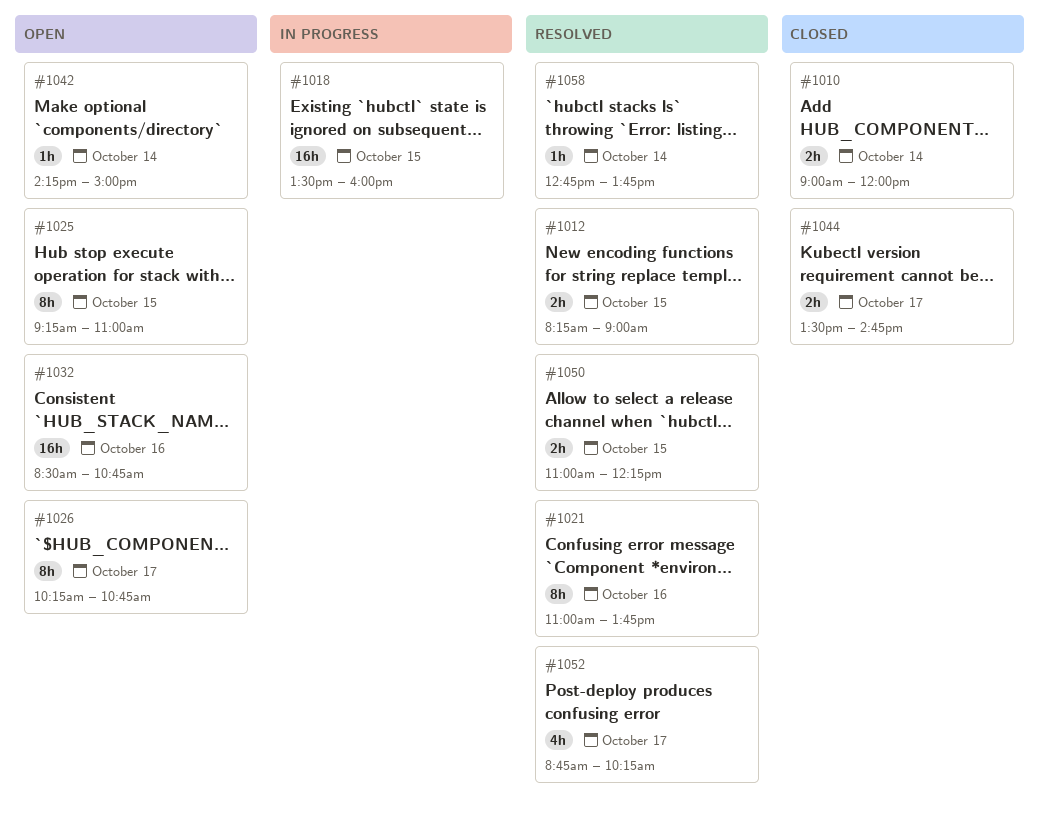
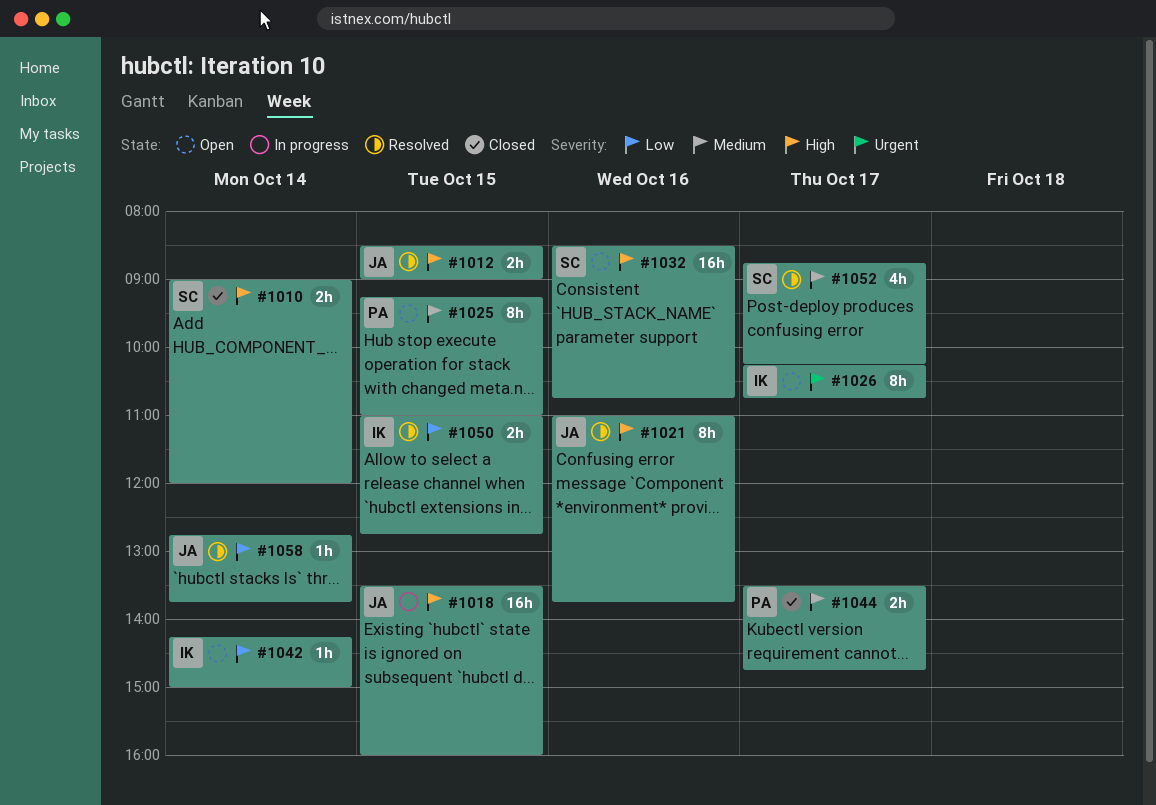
#1012, begins: 08:15 -> 08:30
#1050, ends: 12:15 -> 12:45

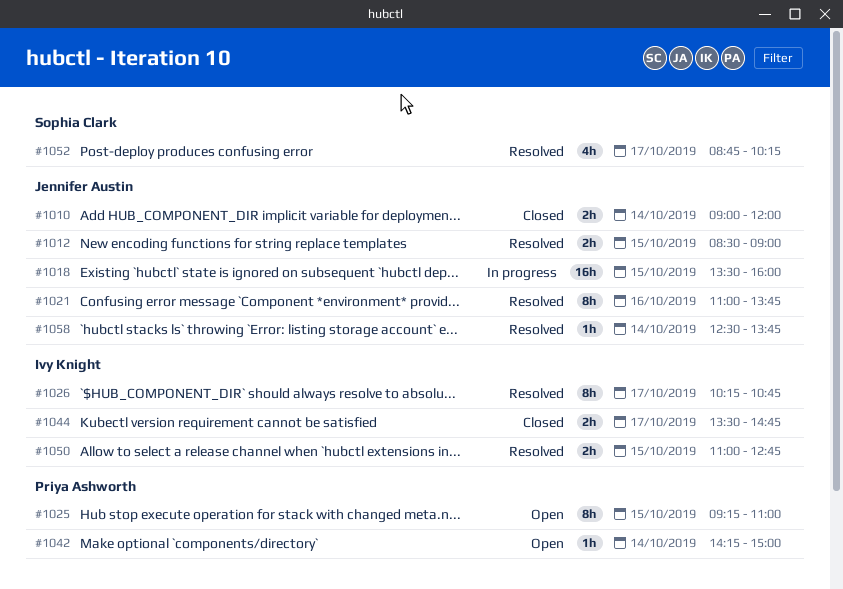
#1010, owner: Sophia Clark -> Jennifer Austin
#1026, status: Open -> Resolved
#1032: present -> none
#1042, owner: Ivy Knight -> Priya Ashworth
#1044, owner: Priya Ashworth -> Ivy Knight
#1058, begins: 12:45 -> 12:30

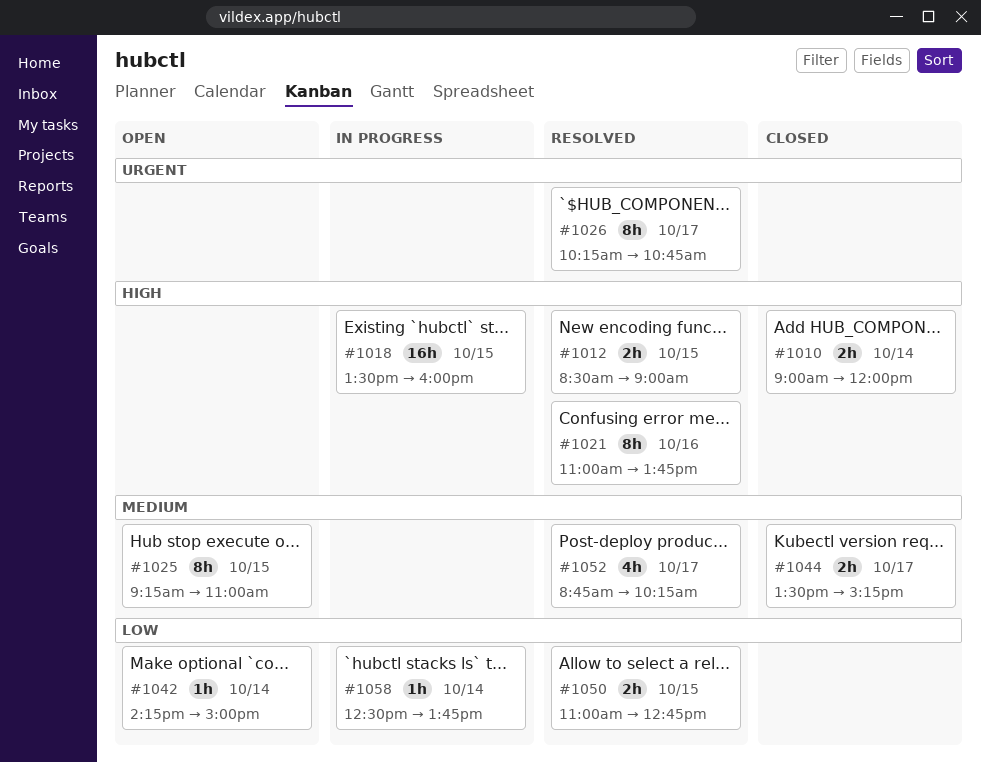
#1044, ends: 14:45 -> 15:15
#1058, status: Resolved -> In progress

